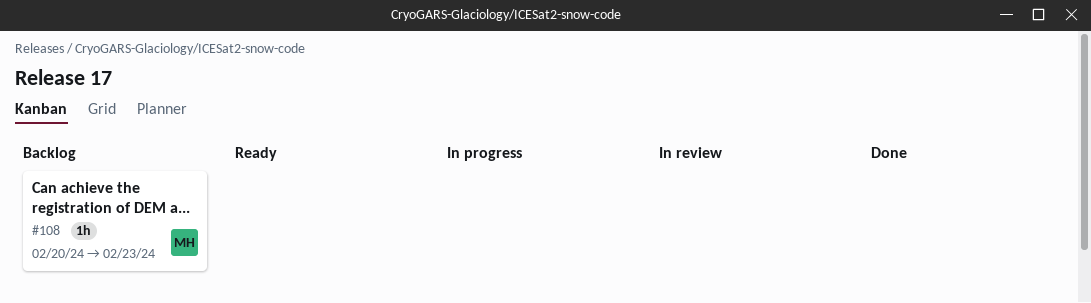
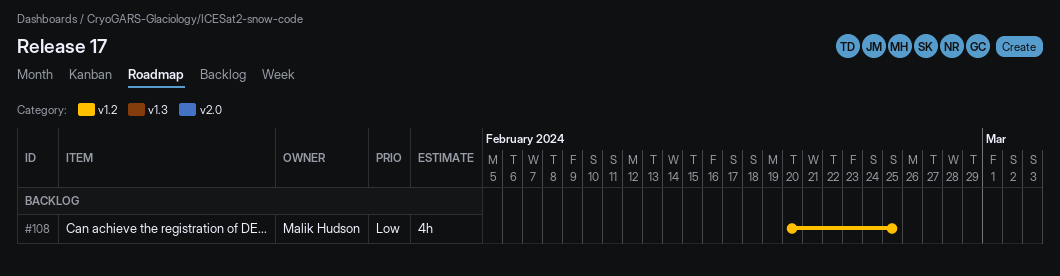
#108, estimate: 1h -> 4h
#108, due: Feb 23 -> Feb 25

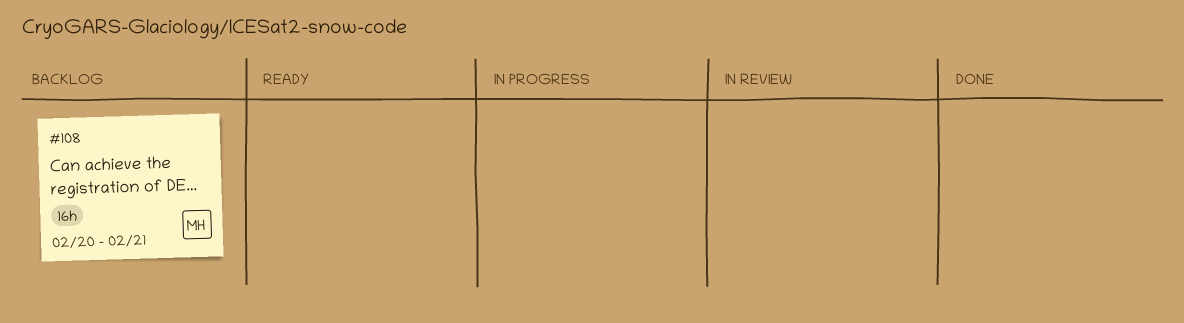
#108, estimate: 4h -> 16h
#108, due: Feb 25 -> Feb 21

